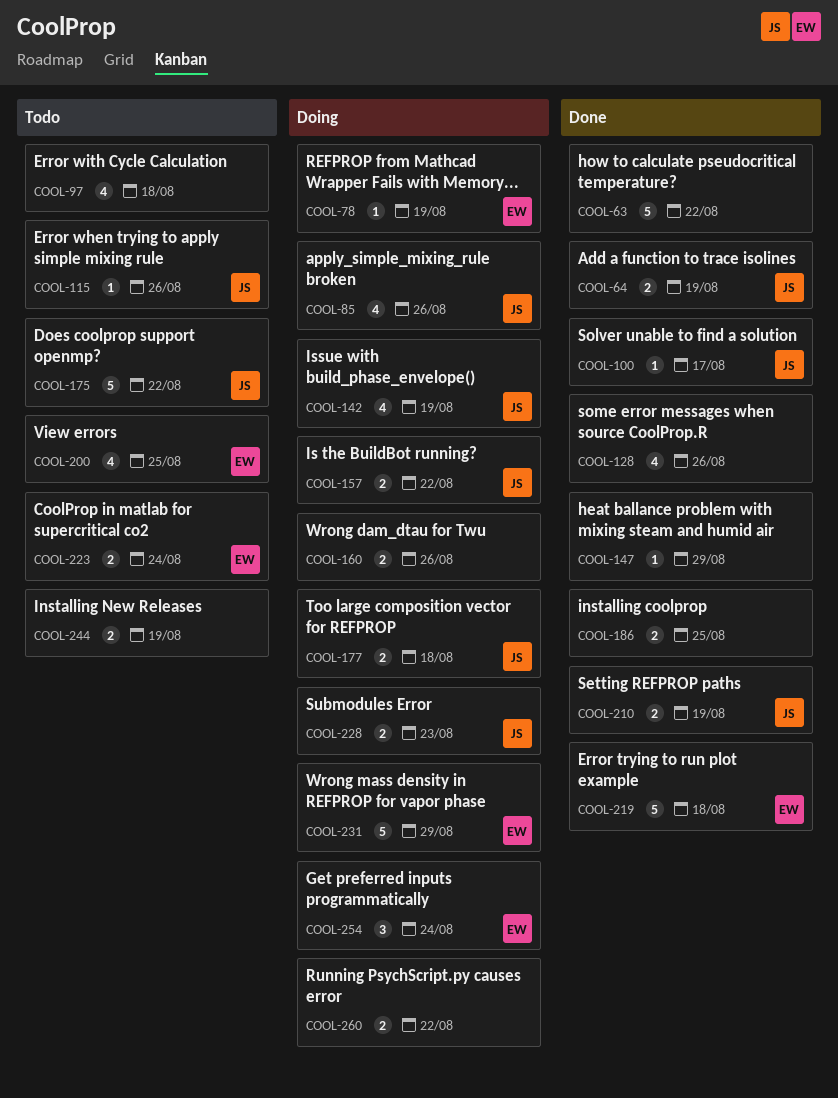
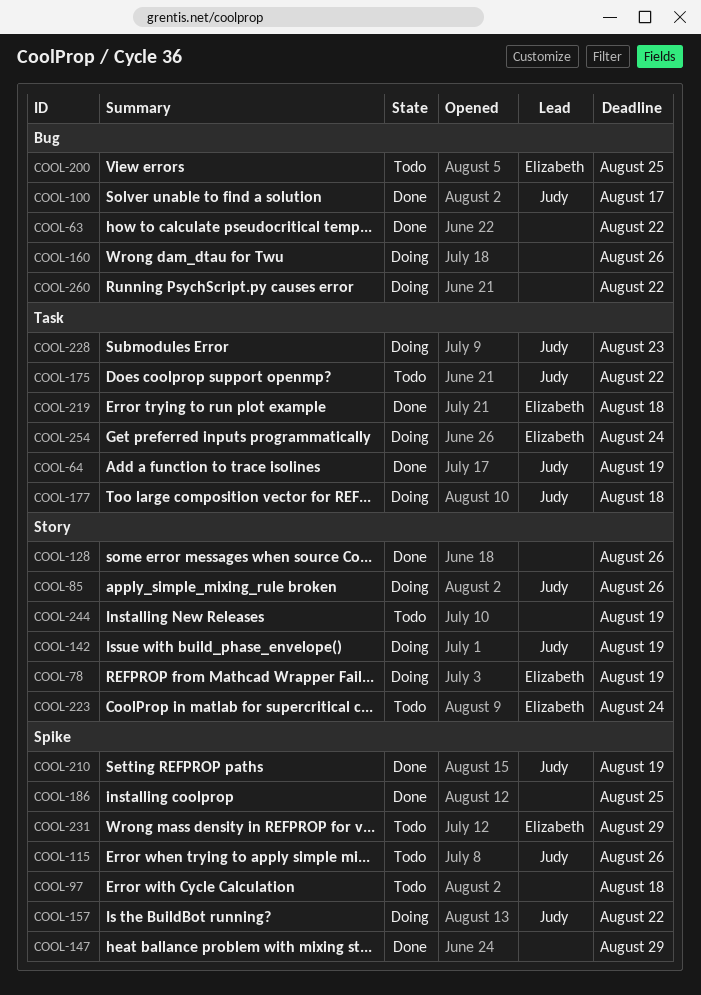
COOL-231, status: Doing -> Todo

